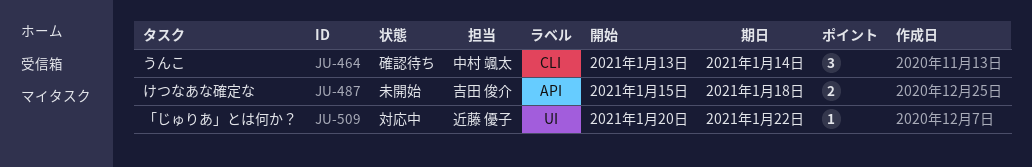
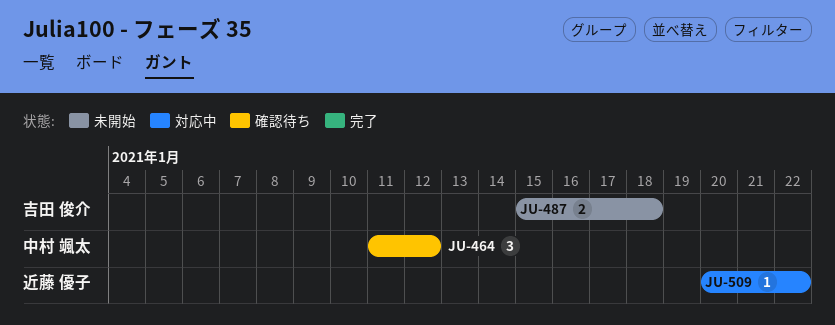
JU-464, start: Jan 13 -> Jan 11
JU-464, due: Jan 14 -> Jan 12

